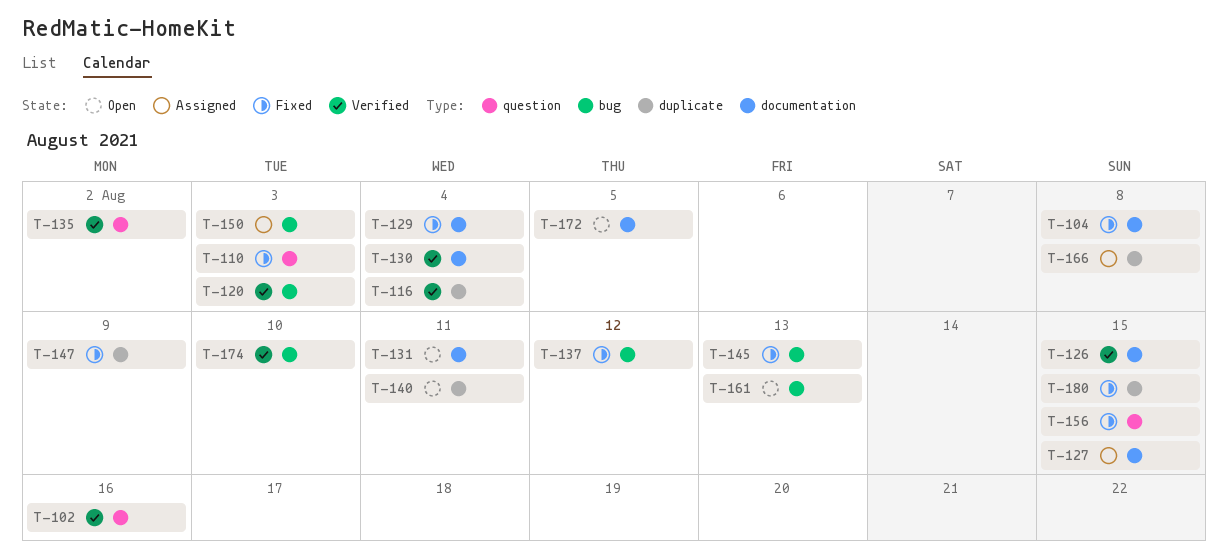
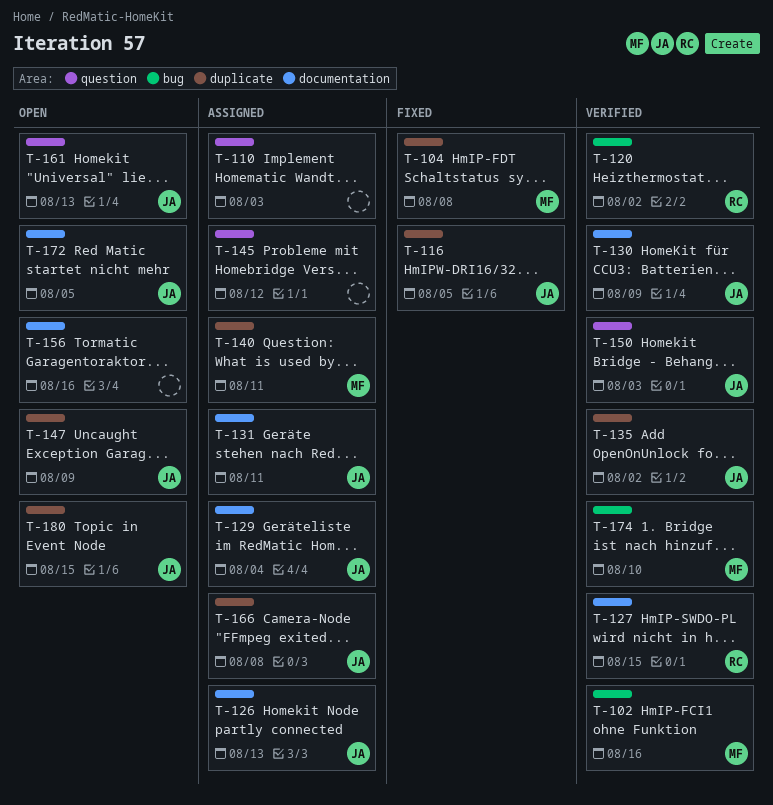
T-102, label: question -> bug
T-104, label: documentation -> duplicate
T-110, status: Fixed -> Assigned
T-116, status: Verified -> Fixed
T-116, due: Aug 4 -> Aug 5
T-120, due: Aug 3 -> Aug 2
T-126, status: Verified -> Assigned
T-126, due: Aug 15 -> Aug 13
T-127, status: Assigned -> Verified
T-129, status: Fixed -> Assigned
T-130, due: Aug 4 -> Aug 9
T-131, status: Open -> Assigned
T-135, label: question -> duplicate
T-137: present -> none
T-140, status: Open -> Assigned
T-145, status: Fixed -> Assigned
T-145, label: bug -> question
T-145, due: Aug 13 -> Aug 12
T-147, status: Fixed -> Open
T-150, status: Assigned -> Verified
T-150, label: bug -> question
T-156, status: Fixed -> Open
T-156, label: question -> documentation
T-156, due: Aug 15 -> Aug 16
T-161, label: bug -> question
T-180, status: Fixed -> Open

